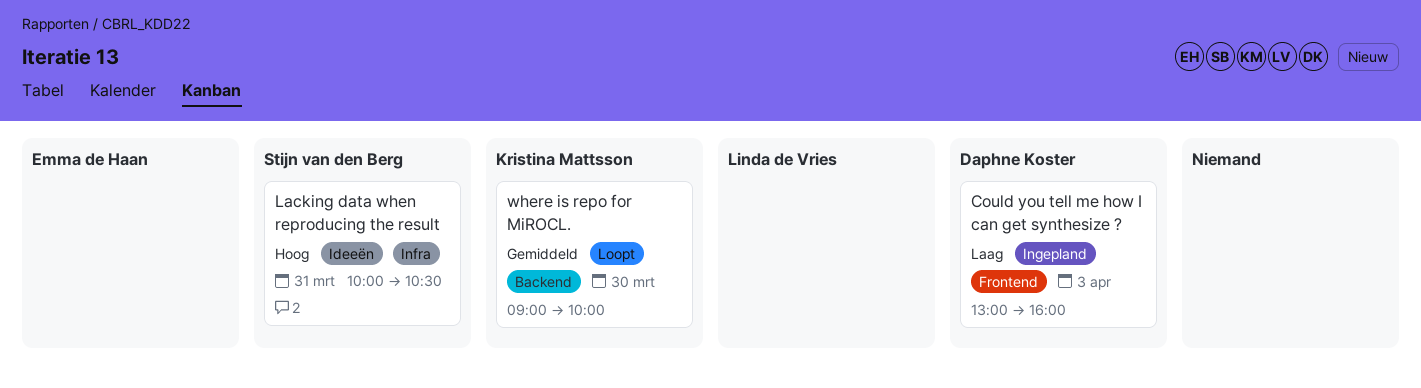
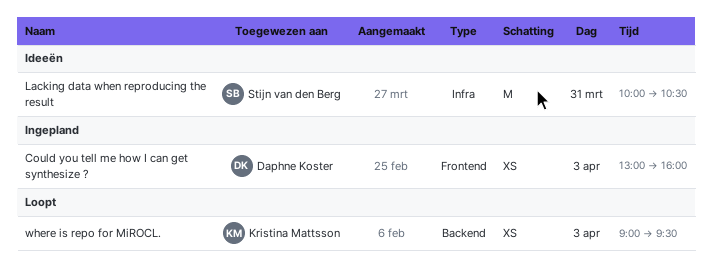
where is repo for MiROCL., day: Mar 30 -> Apr 3
where is repo for MiROCL., ends: 10:00 -> 09:30

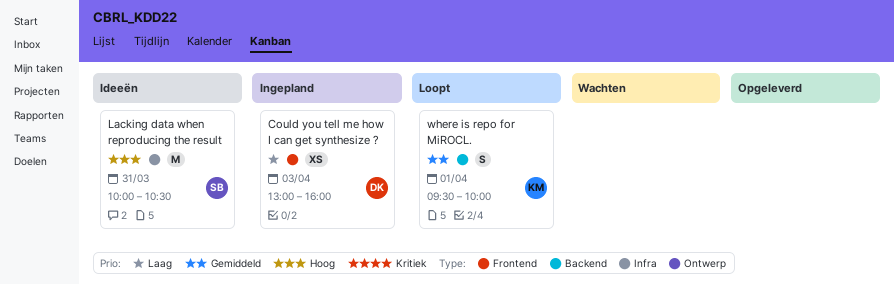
where is repo for MiROCL., estimate: XS -> S
where is repo for MiROCL., day: Apr 3 -> Apr 1
where is repo for MiROCL., begins: 09:00 -> 09:30
where is repo for MiROCL., ends: 09:30 -> 10:00

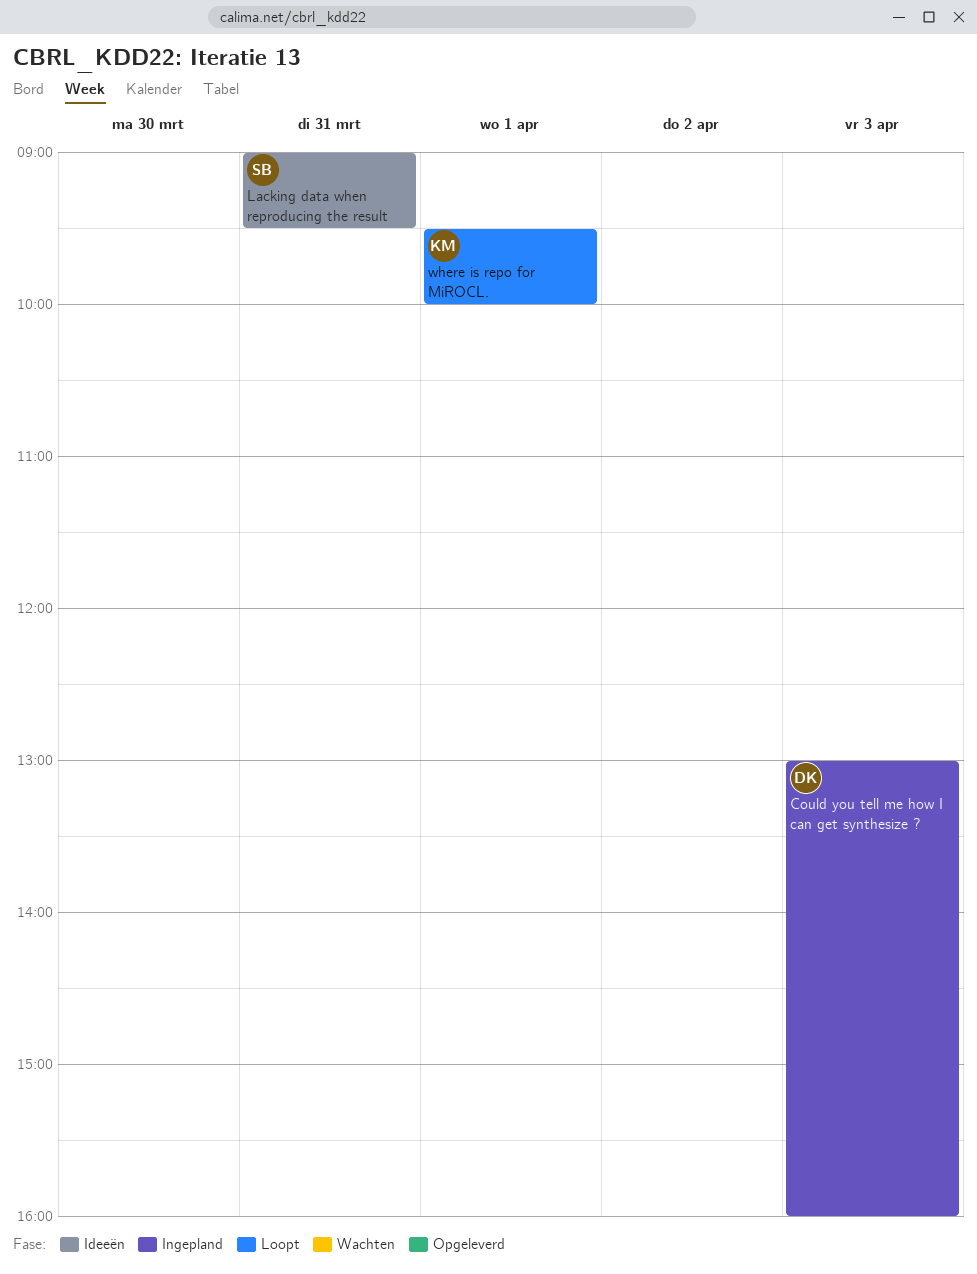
Lacking data when reproducing the result, begins: 10:00 -> 09:00
Lacking data when reproducing the result, ends: 10:30 -> 09:30

